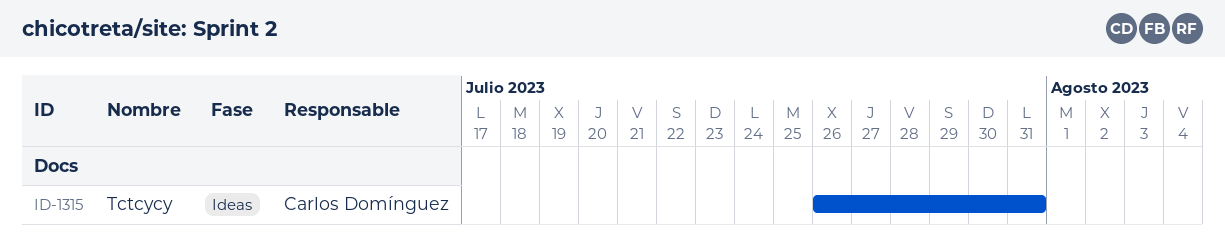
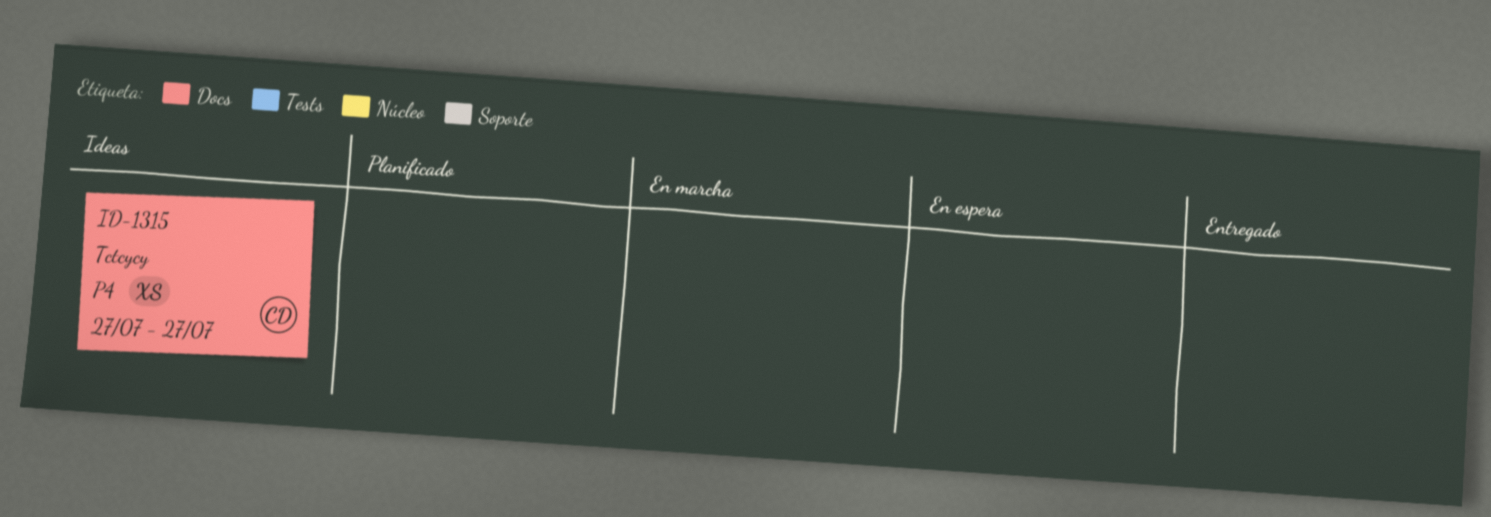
ID-1315, start: Jul 26 -> Jul 27
ID-1315, due: Jul 31 -> Jul 27

